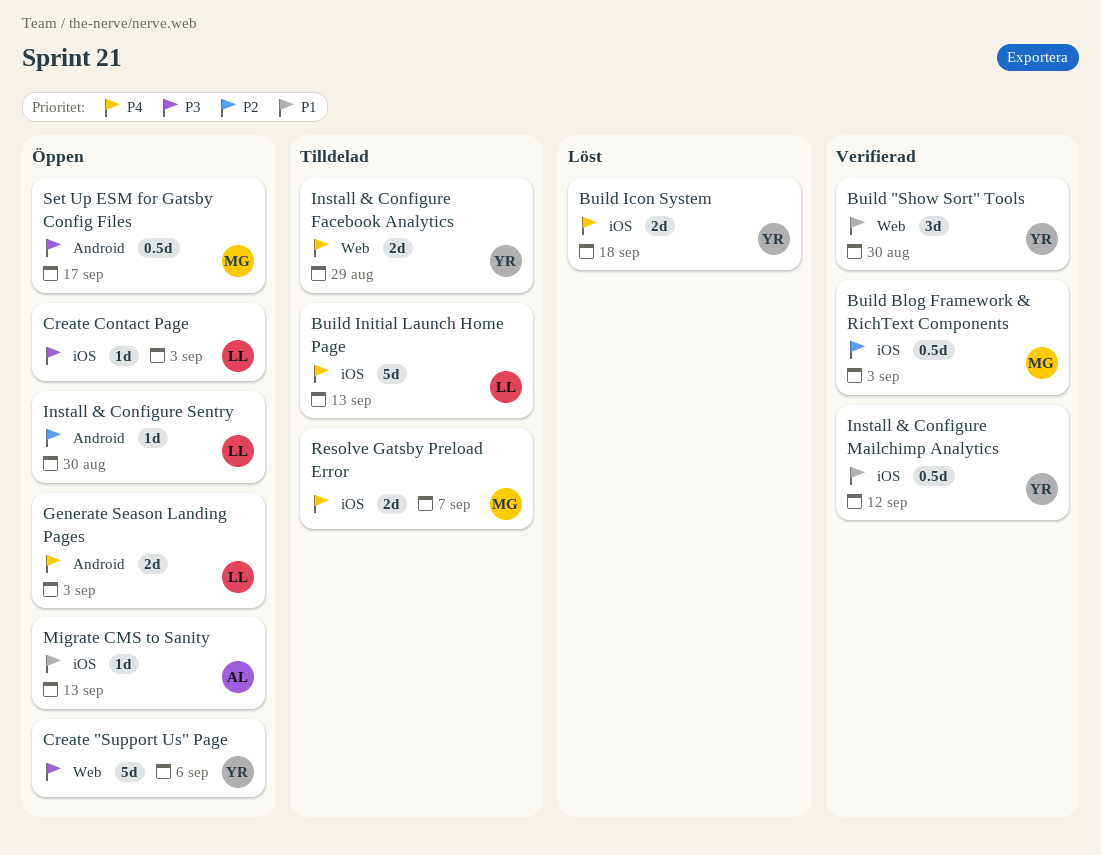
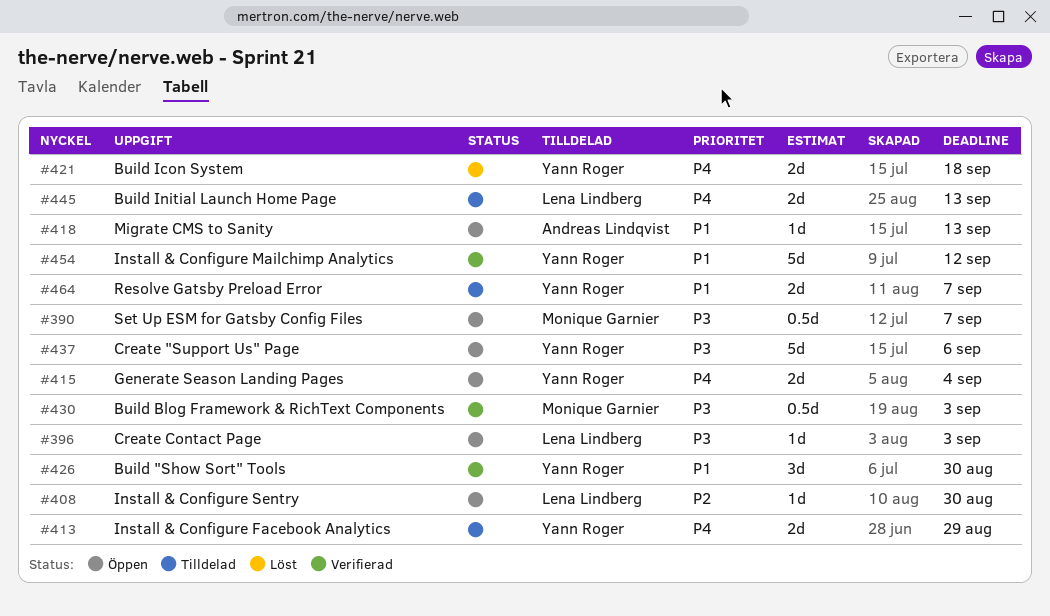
Build Blog Framework & RichText Components, priority: P2 -> P3
Build Initial Launch Home Page, estimate: 5d -> 2d
Generate Season Landing Pages, owner: Lena Lindberg -> Yann Roger
Generate Season Landing Pages, due: Sep 3 -> Sep 4
Install & Configure Mailchimp Analytics, estimate: 0.5d -> 5d
Resolve Gatsby Preload Error, owner: Monique Garnier -> Yann Roger
Resolve Gatsby Preload Error, priority: P4 -> P1
Set Up ESM for Gatsby Config Files, due: Sep 17 -> Sep 7

